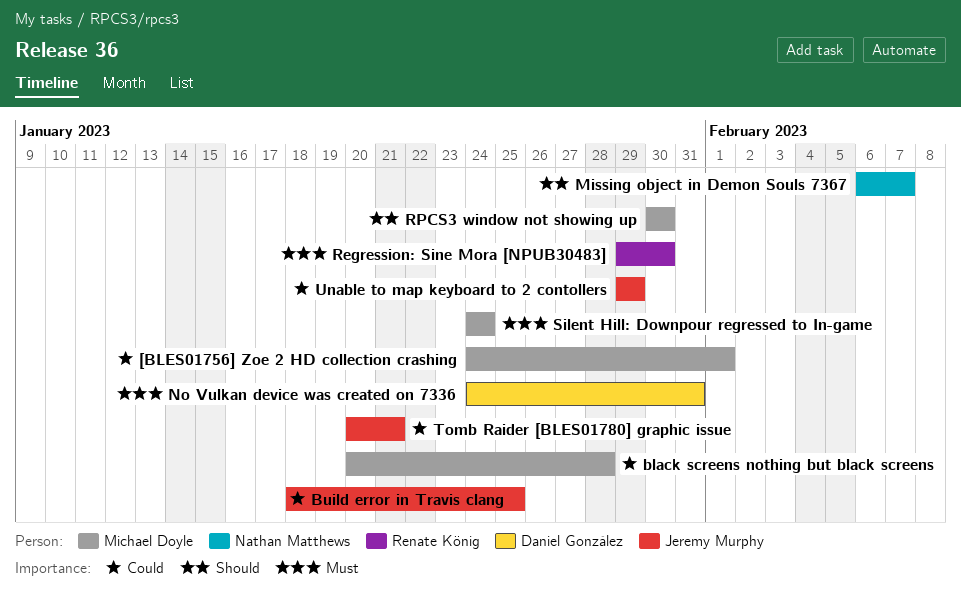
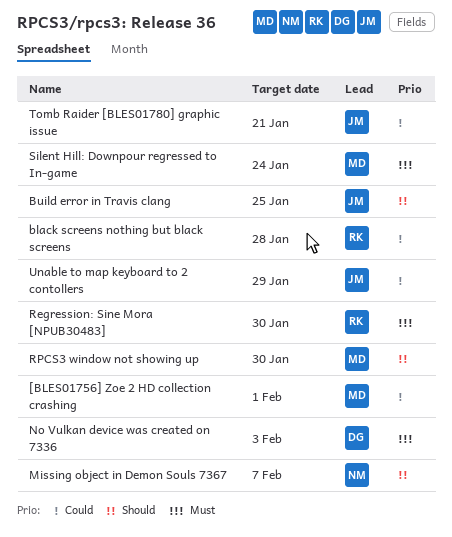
black screens nothing but black screens, owner: Michael Doyle -> Renate König
Build error in Travis clang, priority: Could -> Should
No Vulkan device was created on 7336, due: Jan 31 -> Feb 3

